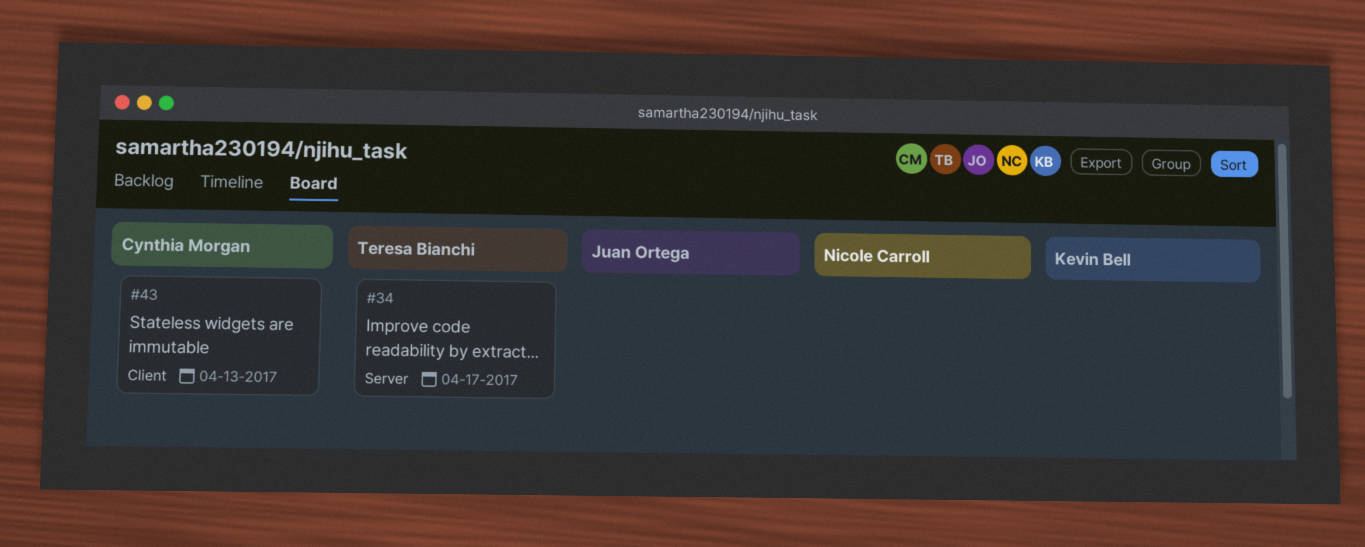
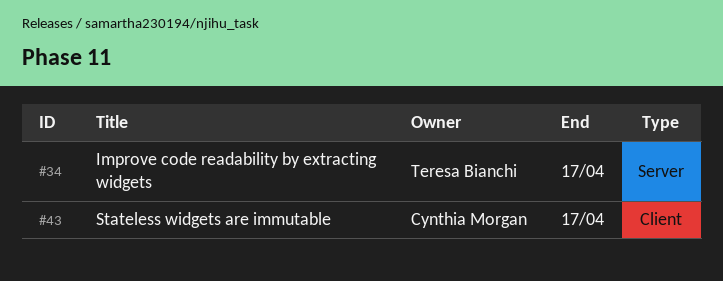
#43, due: Apr 13 -> Apr 17

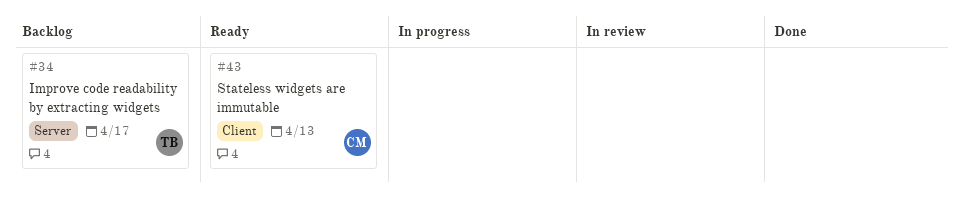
#43, due: Apr 17 -> Apr 13

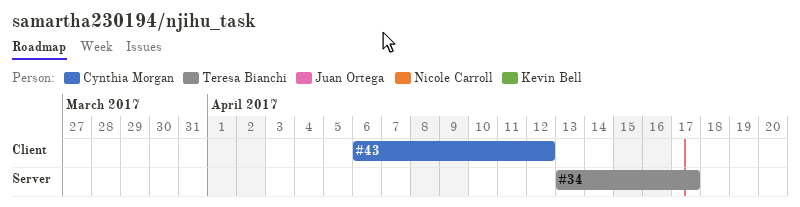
#43, due: Apr 13 -> Apr 12

